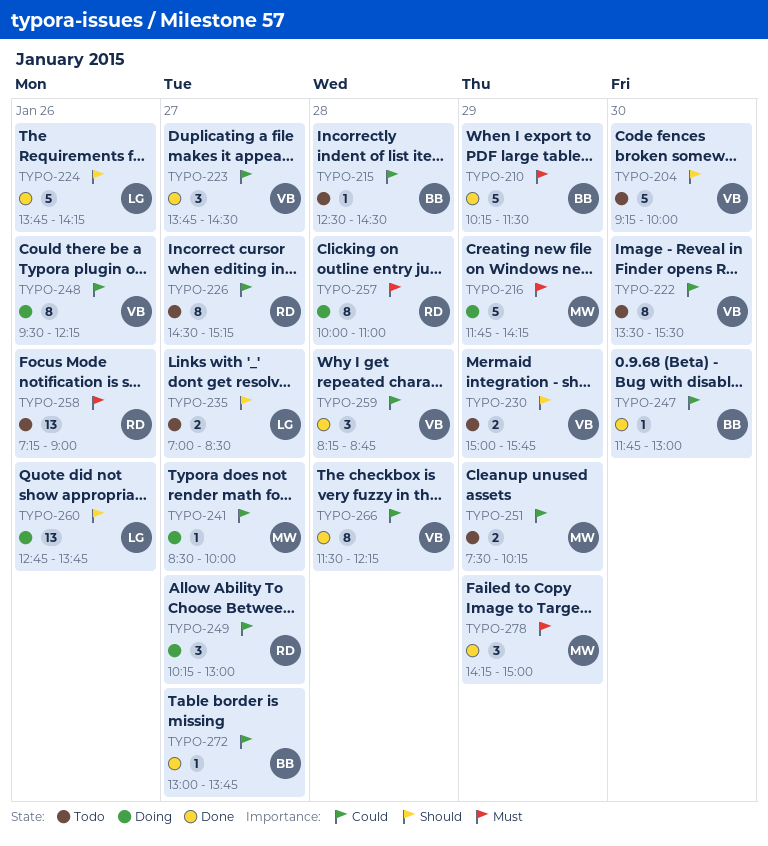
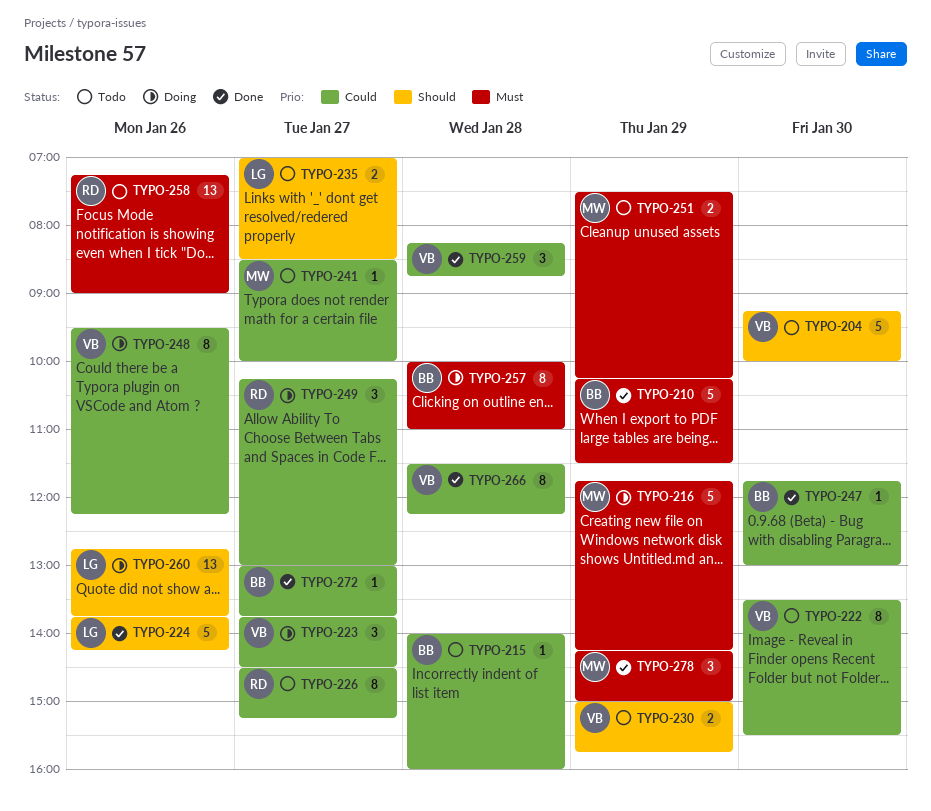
TYPO-215, begins: 12:30 -> 14:00
TYPO-215, ends: 14:30 -> 16:00
TYPO-223, status: Done -> Doing
TYPO-241, status: Doing -> Todo
TYPO-251, priority: Could -> Must
TYPO-257, owner: RD -> BB

